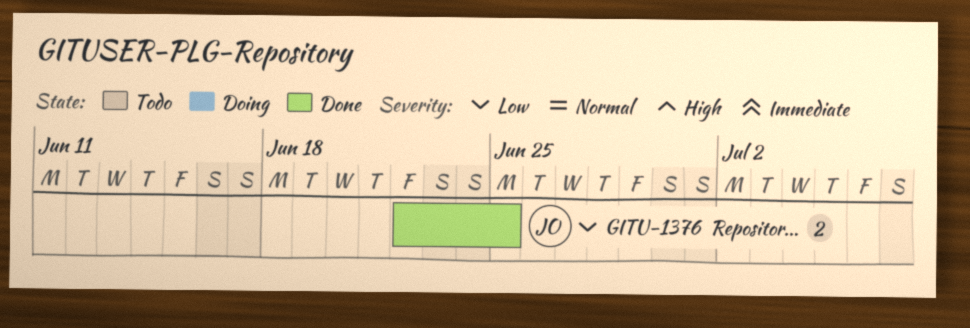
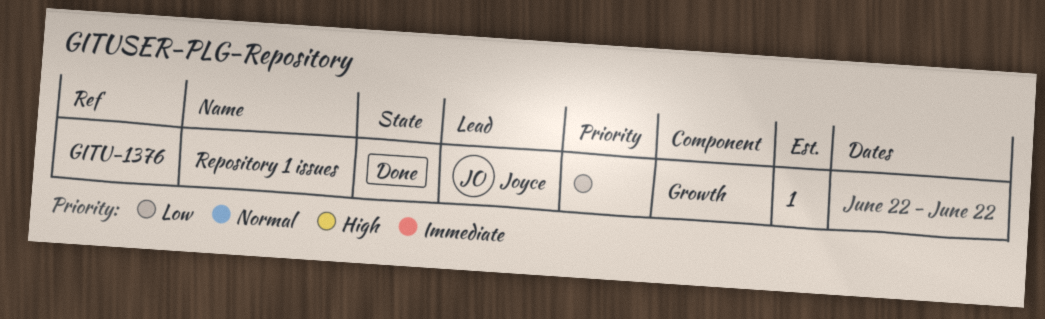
GITU-1376, estimate: 2 -> 1
GITU-1376, due: Jun 25 -> Jun 22

